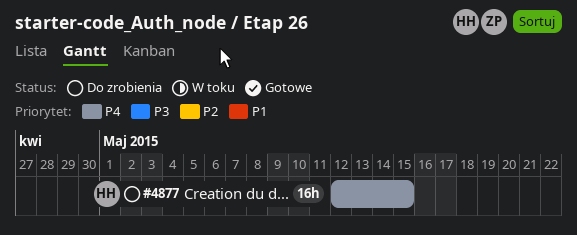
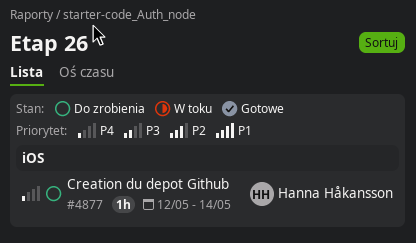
#4877, estimate: 16h -> 1h
#4877, due: May 15 -> May 14

